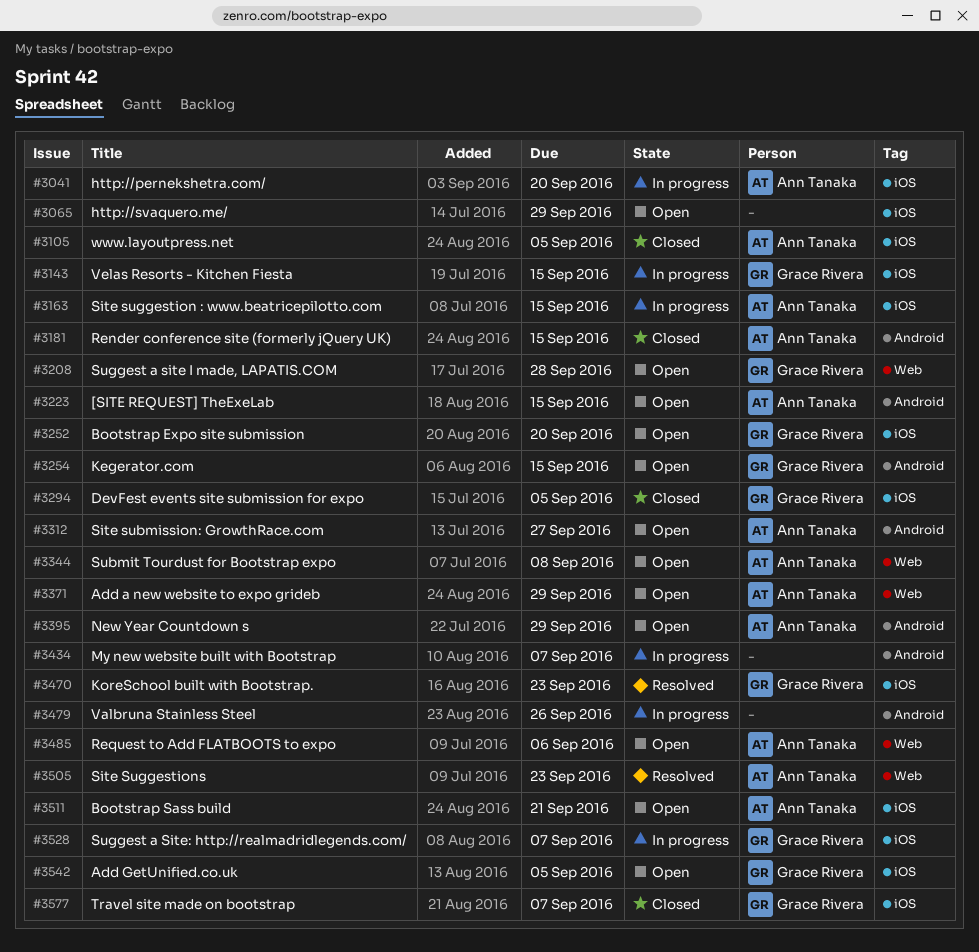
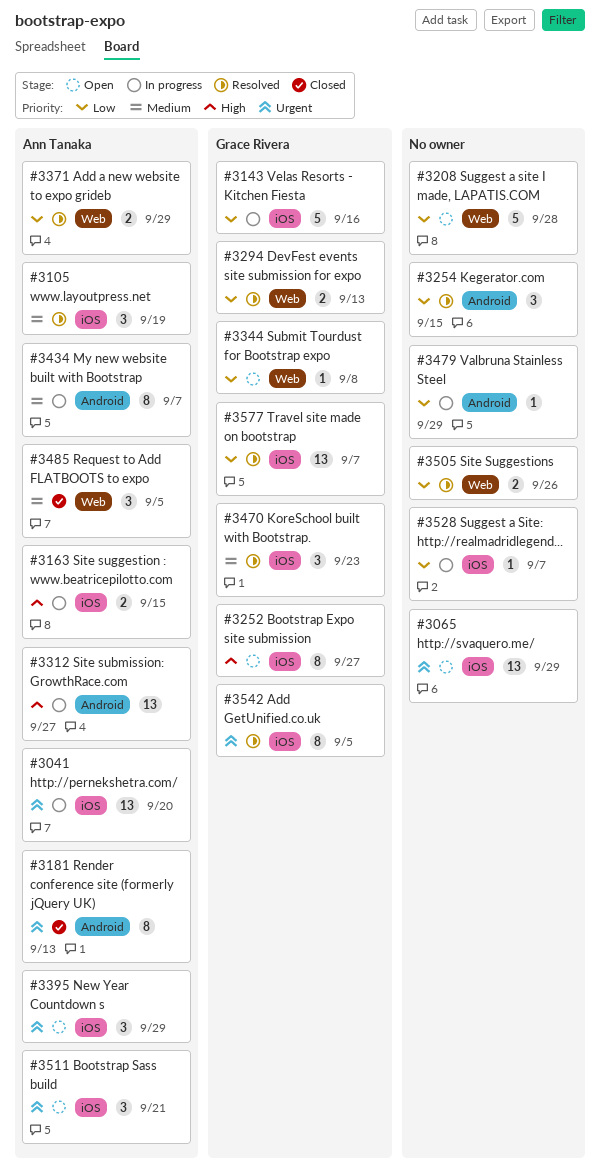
#3105, status: Closed -> Resolved
#3105, due: Sep 5 -> Sep 19
#3143, due: Sep 15 -> Sep 16
#3181, due: Sep 15 -> Sep 13
#3208, owner: Grace Rivera -> none
#3223: present -> none
#3252, due: Sep 20 -> Sep 27
#3254, status: Open -> Resolved
#3254, owner: Grace Rivera -> none
#3294, status: Closed -> Resolved
#3294, label: iOS -> Web
#3294, due: Sep 5 -> Sep 13
#3312, status: Open -> In progress
#3344, owner: Ann Tanaka -> Grace Rivera
#3371, status: Open -> Resolved
#3395, label: Android -> iOS
#3434, owner: none -> Ann Tanaka
#3479, due: Sep 26 -> Sep 29
#3485, status: Open -> Closed
#3485, due: Sep 6 -> Sep 5
#3505, owner: Ann Tanaka -> none
#3505, due: Sep 23 -> Sep 26
#3528, owner: Grace Rivera -> none
#3542, status: Open -> Resolved
#3577, status: Closed -> Resolved

